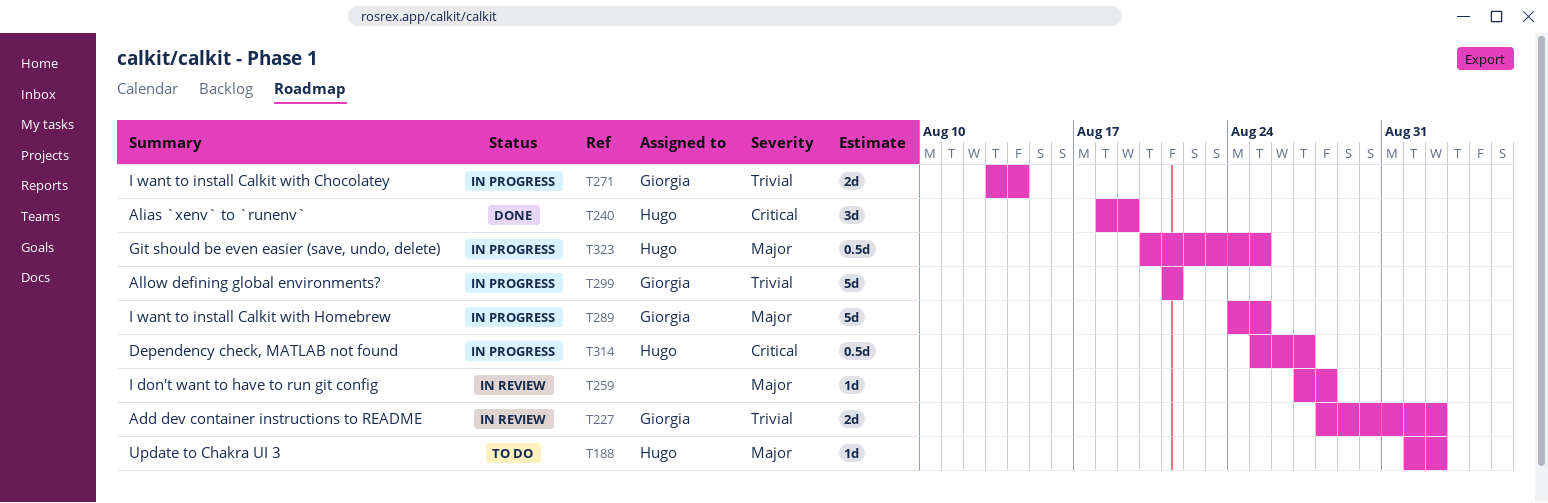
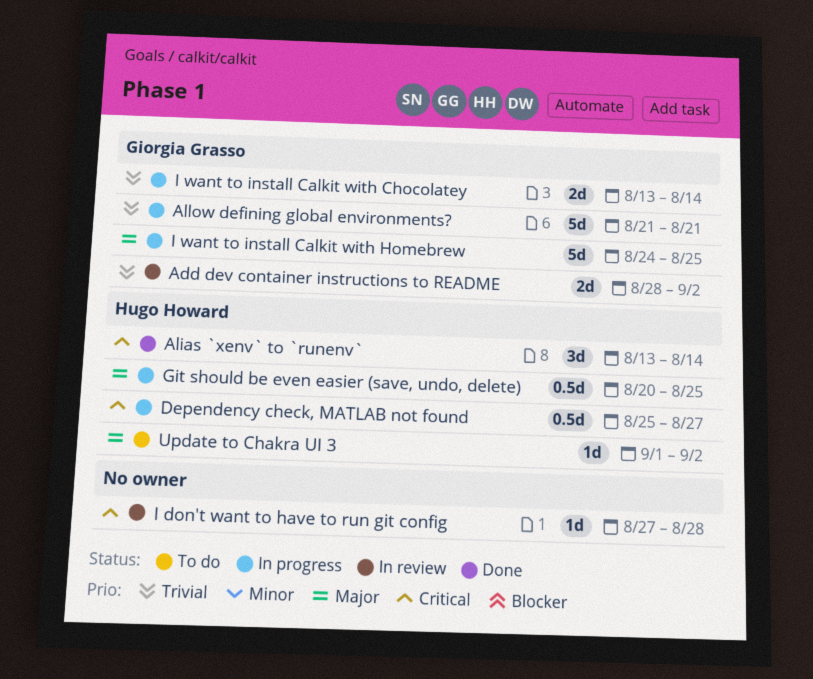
Alias `xenv` to `runenv`, start: Aug 18 -> Aug 13
Alias `xenv` to `runenv`, due: Aug 19 -> Aug 14
I don't want to have to run git config, priority: Major -> Critical

